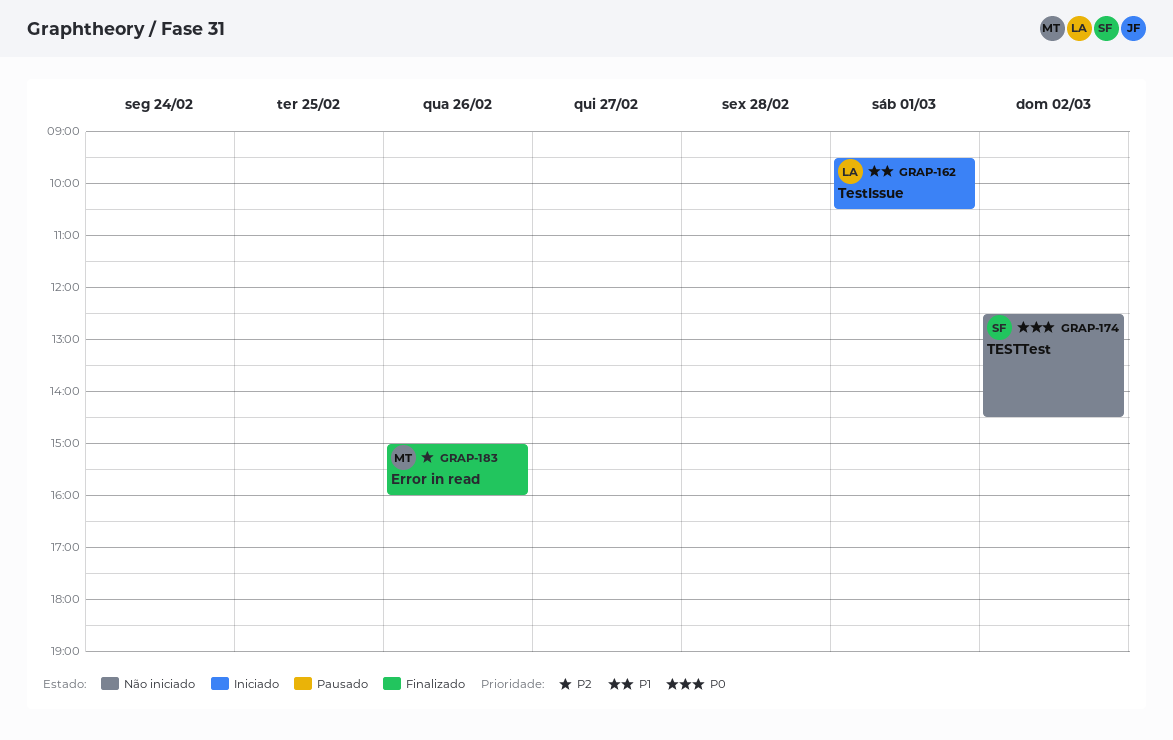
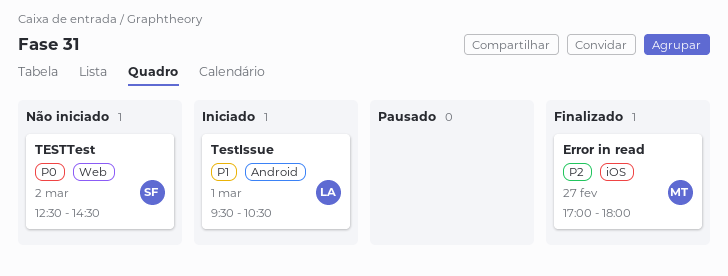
Error in read, day: Feb 26 -> Feb 27
Error in read, begins: 15:00 -> 17:00
Error in read, ends: 16:00 -> 18:00

